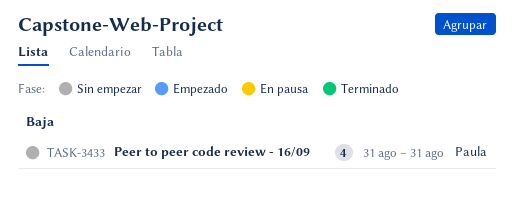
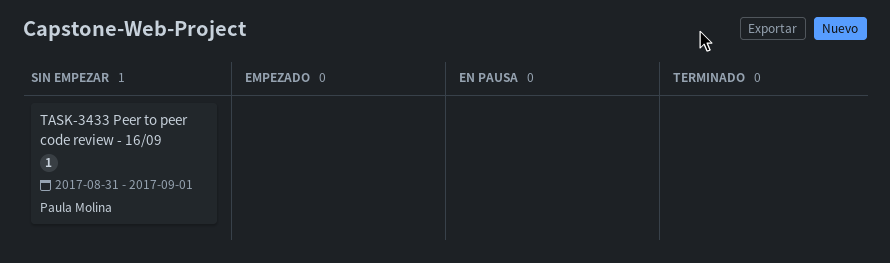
TASK-3433, estimate: 4 -> 1
TASK-3433, due: Aug 31 -> Sep 1

